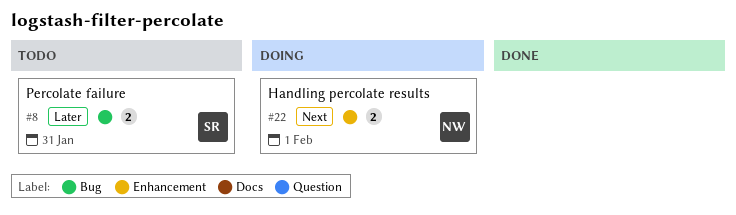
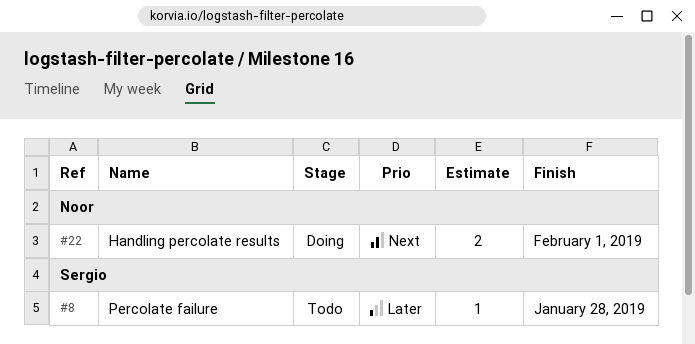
#8, estimate: 2 -> 1
#8, due: Jan 31 -> Jan 28

